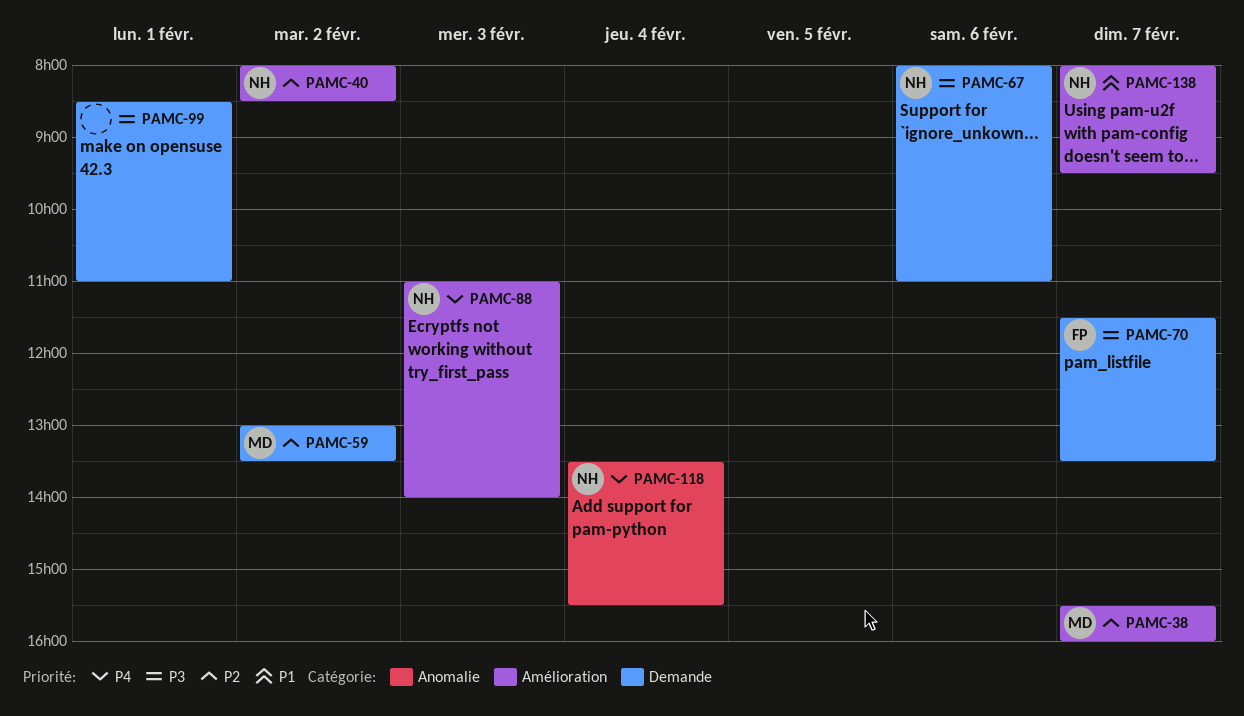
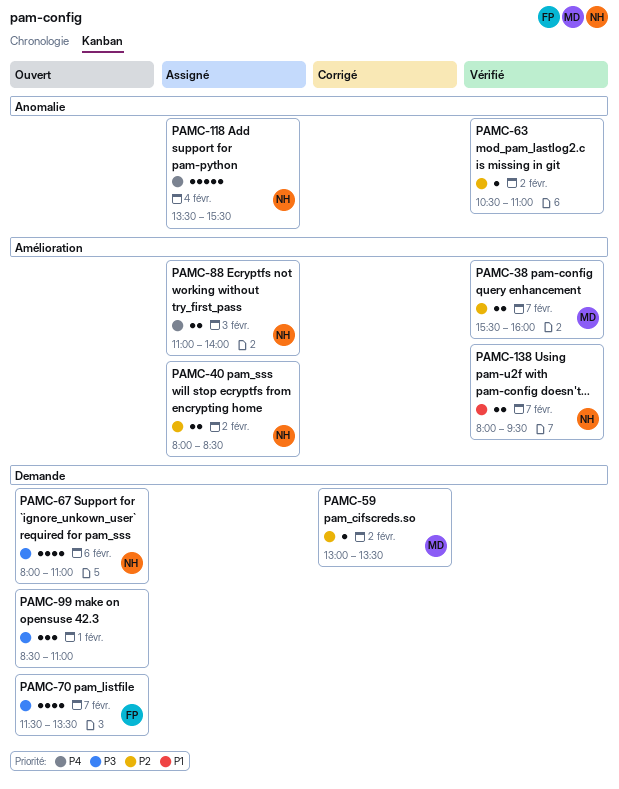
PAMC-63: none -> present

